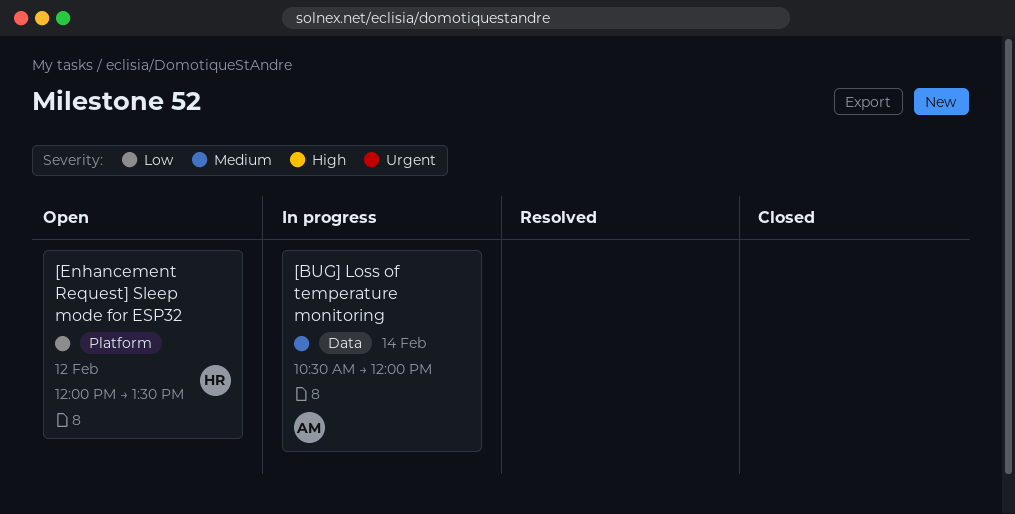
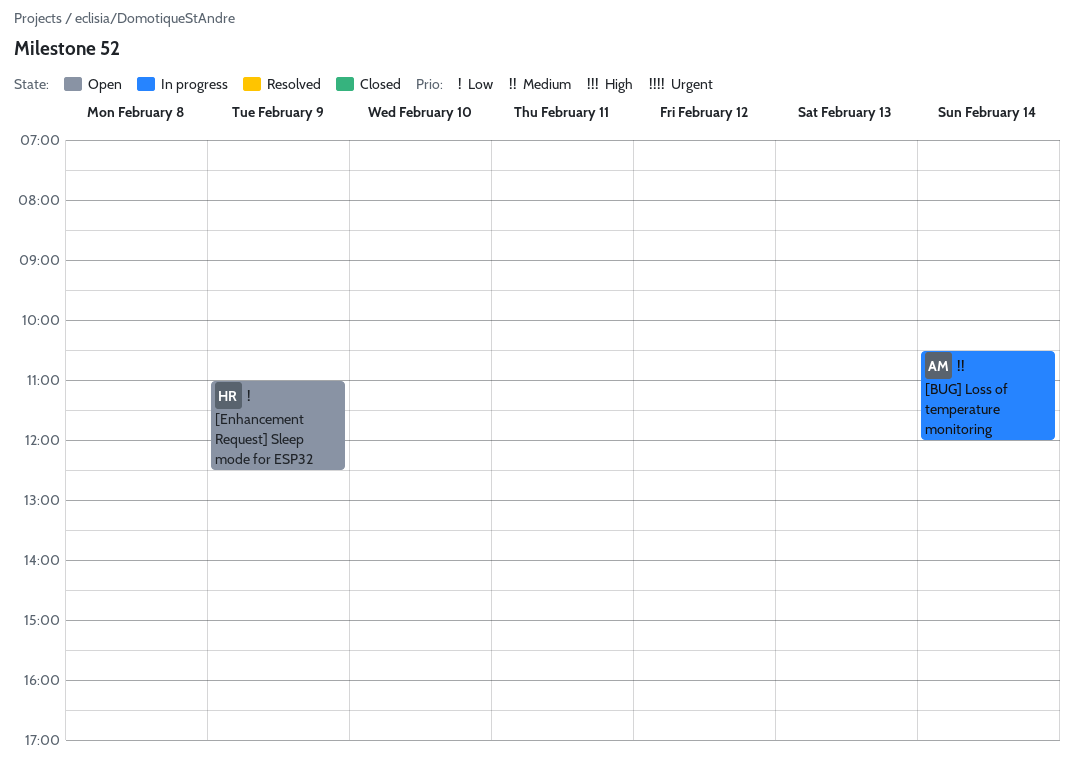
[Enhancement Request] Sleep mode for ESP32, day: Feb 12 -> Feb 9
[Enhancement Request] Sleep mode for ESP32, begins: 12:00 -> 11:00
[Enhancement Request] Sleep mode for ESP32, ends: 13:30 -> 12:30

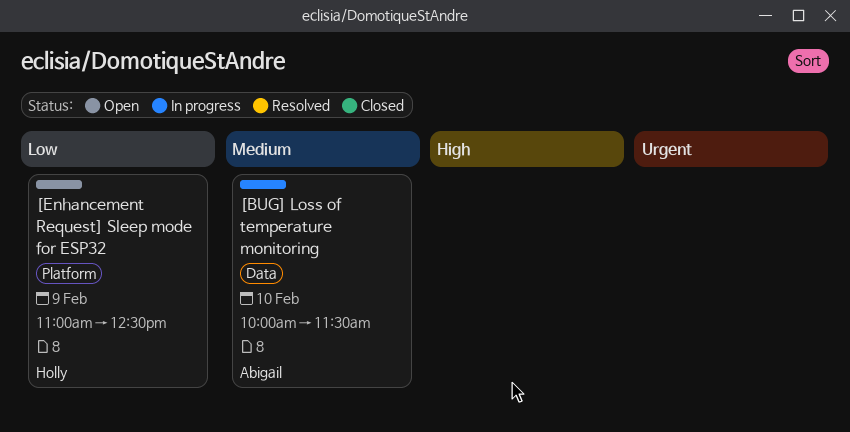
[BUG] Loss of temperature monitoring, day: Feb 14 -> Feb 10
[BUG] Loss of temperature monitoring, begins: 10:30 -> 10:00
[BUG] Loss of temperature monitoring, ends: 12:00 -> 11:30

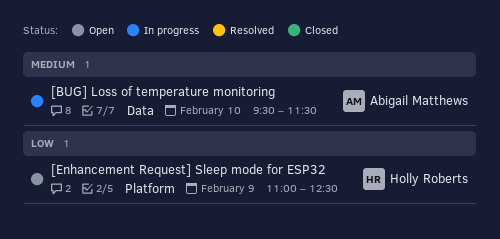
[BUG] Loss of temperature monitoring, begins: 10:00 -> 09:30

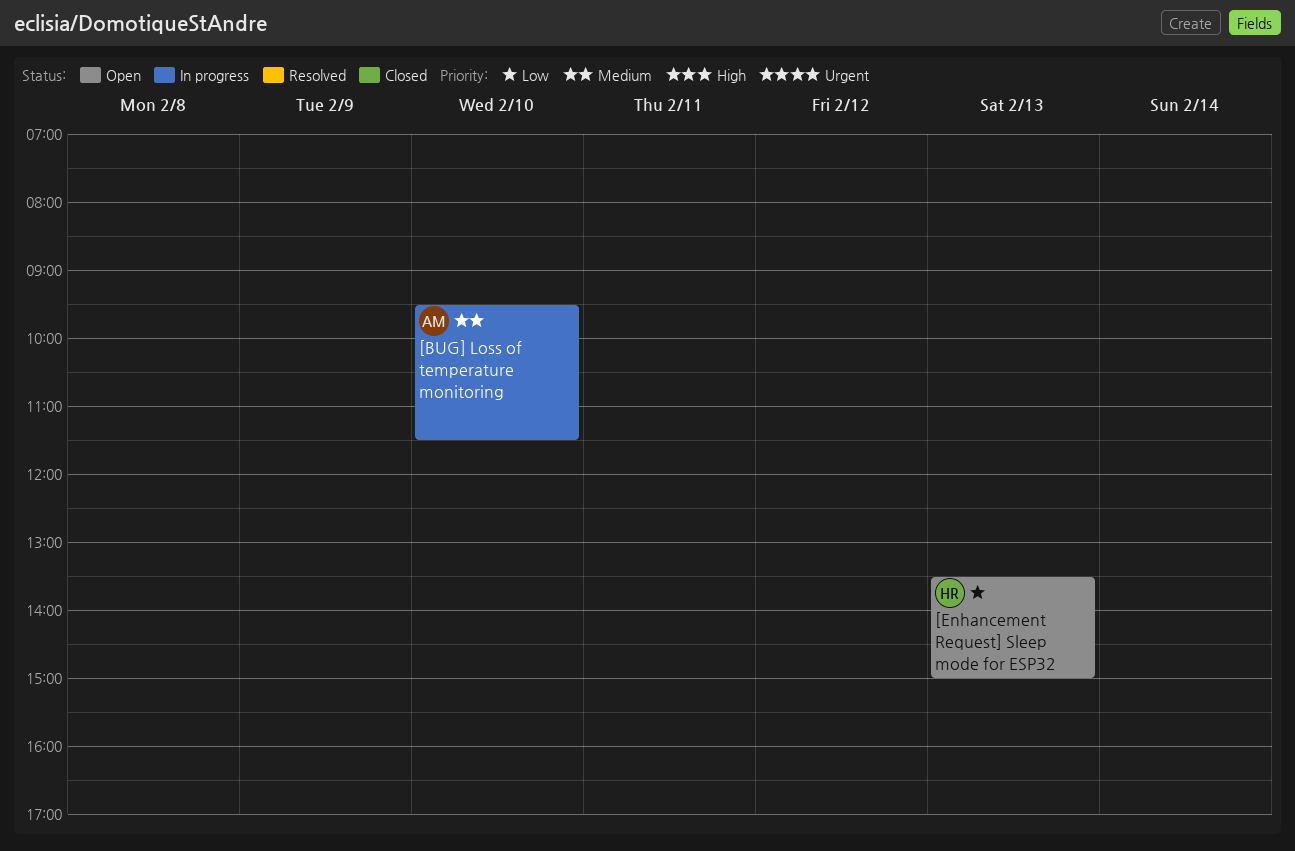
[Enhancement Request] Sleep mode for ESP32, day: Feb 9 -> Feb 13
[Enhancement Request] Sleep mode for ESP32, begins: 11:00 -> 13:30
[Enhancement Request] Sleep mode for ESP32, ends: 12:30 -> 15:00

